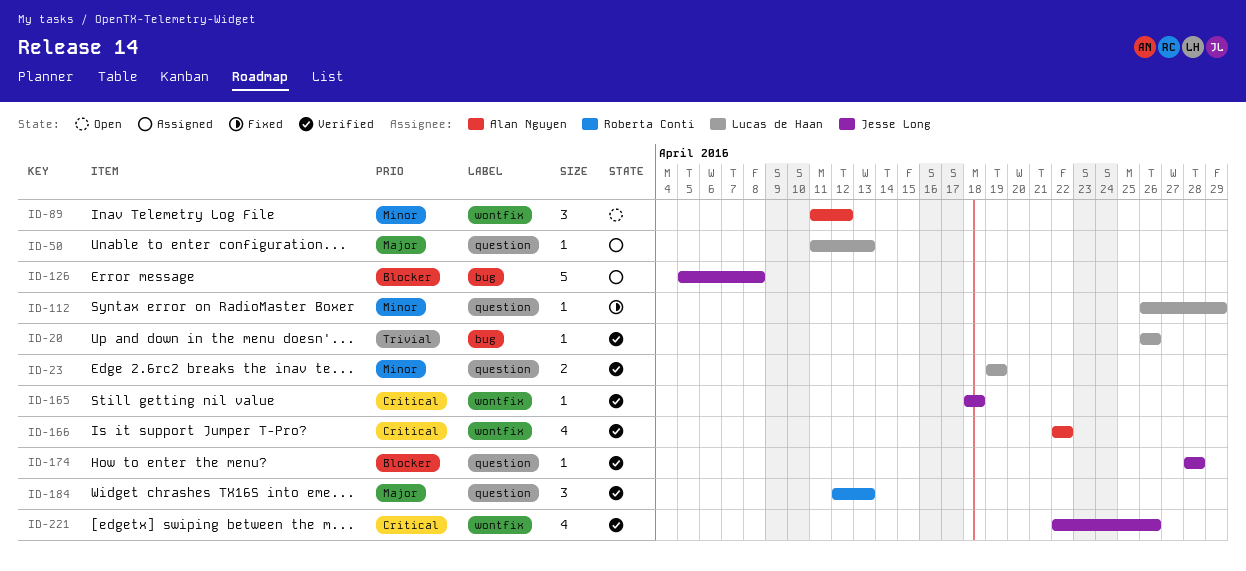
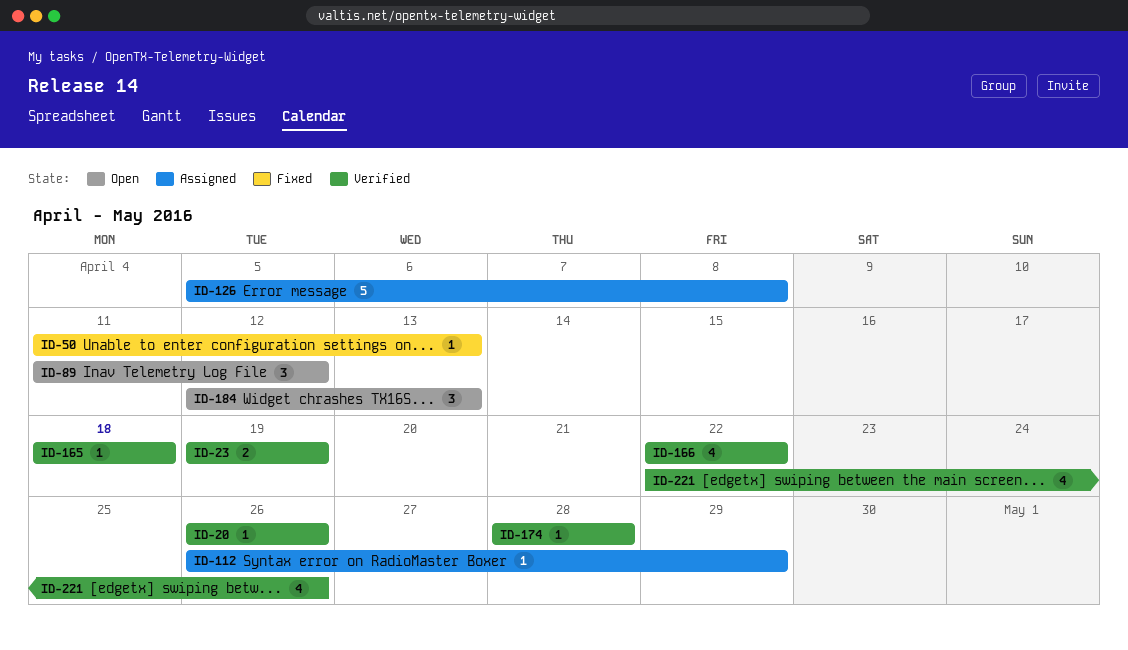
ID-50, status: Assigned -> Fixed
ID-112, status: Fixed -> Assigned
ID-184, status: Verified -> Open

